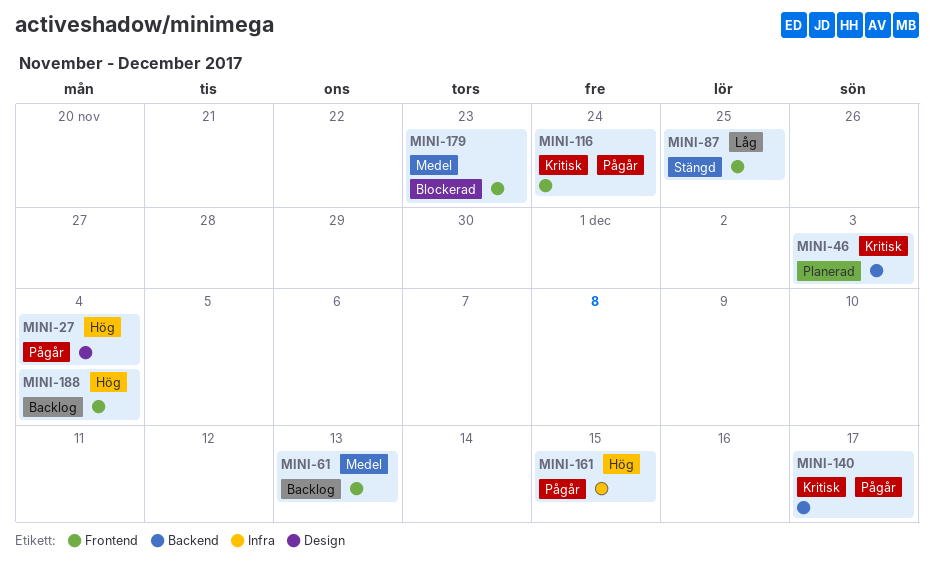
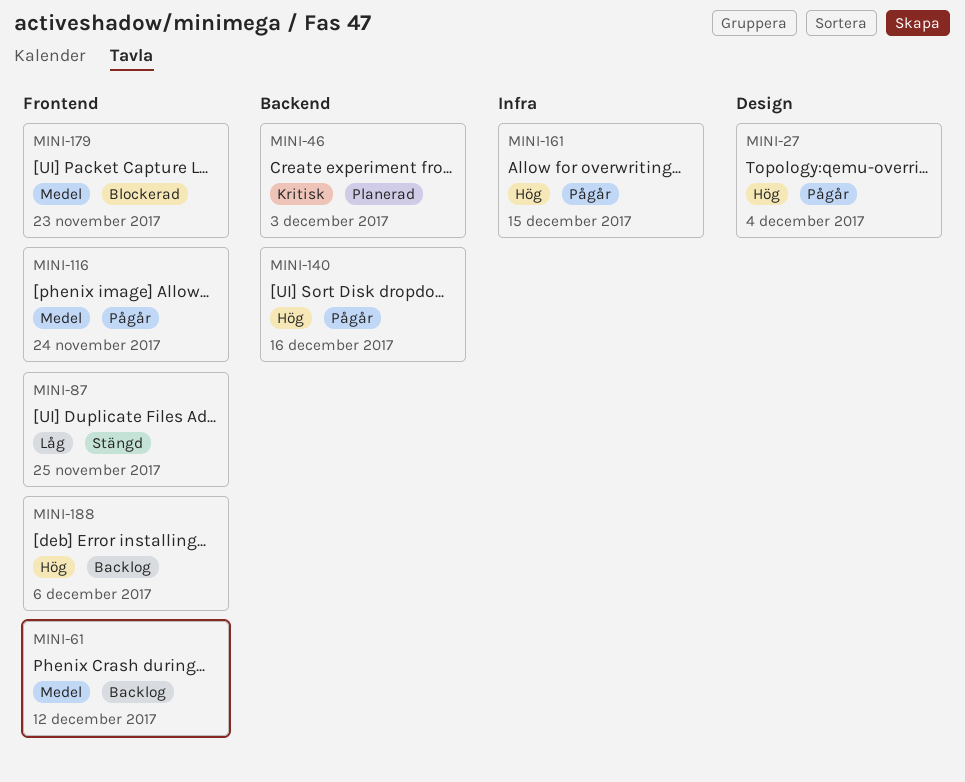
MINI-61, due: Dec 13 -> Dec 12
MINI-116, priority: Kritisk -> Medel
MINI-140, priority: Kritisk -> Hög
MINI-140, due: Dec 17 -> Dec 16
MINI-188, due: Dec 4 -> Dec 6

